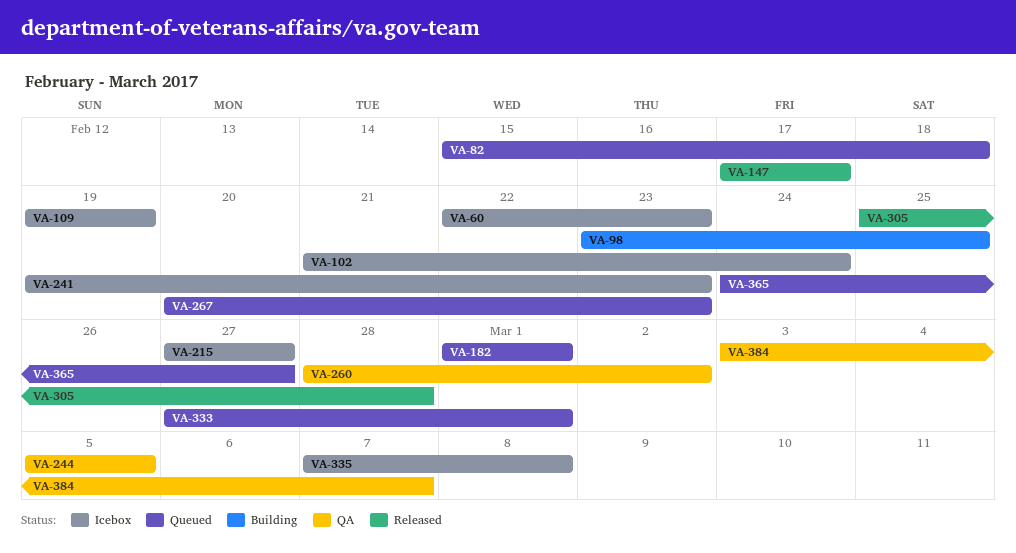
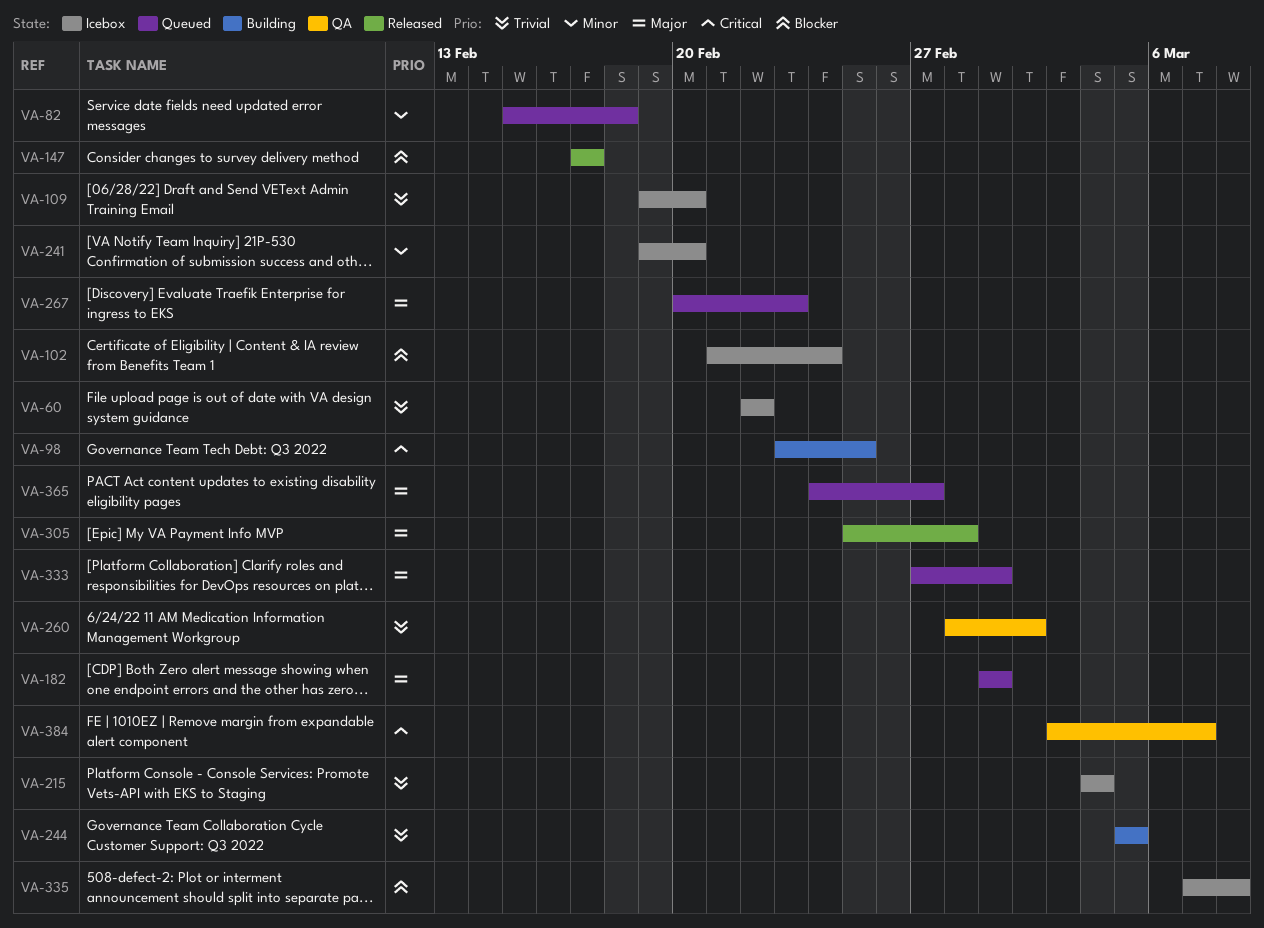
VA-60, due: Feb 23 -> Feb 22
VA-109, due: Feb 19 -> Feb 20
VA-215, start: Feb 27 -> Mar 4
VA-215, due: Feb 27 -> Mar 4
VA-241, due: Feb 23 -> Feb 20
VA-244, status: QA -> Building

